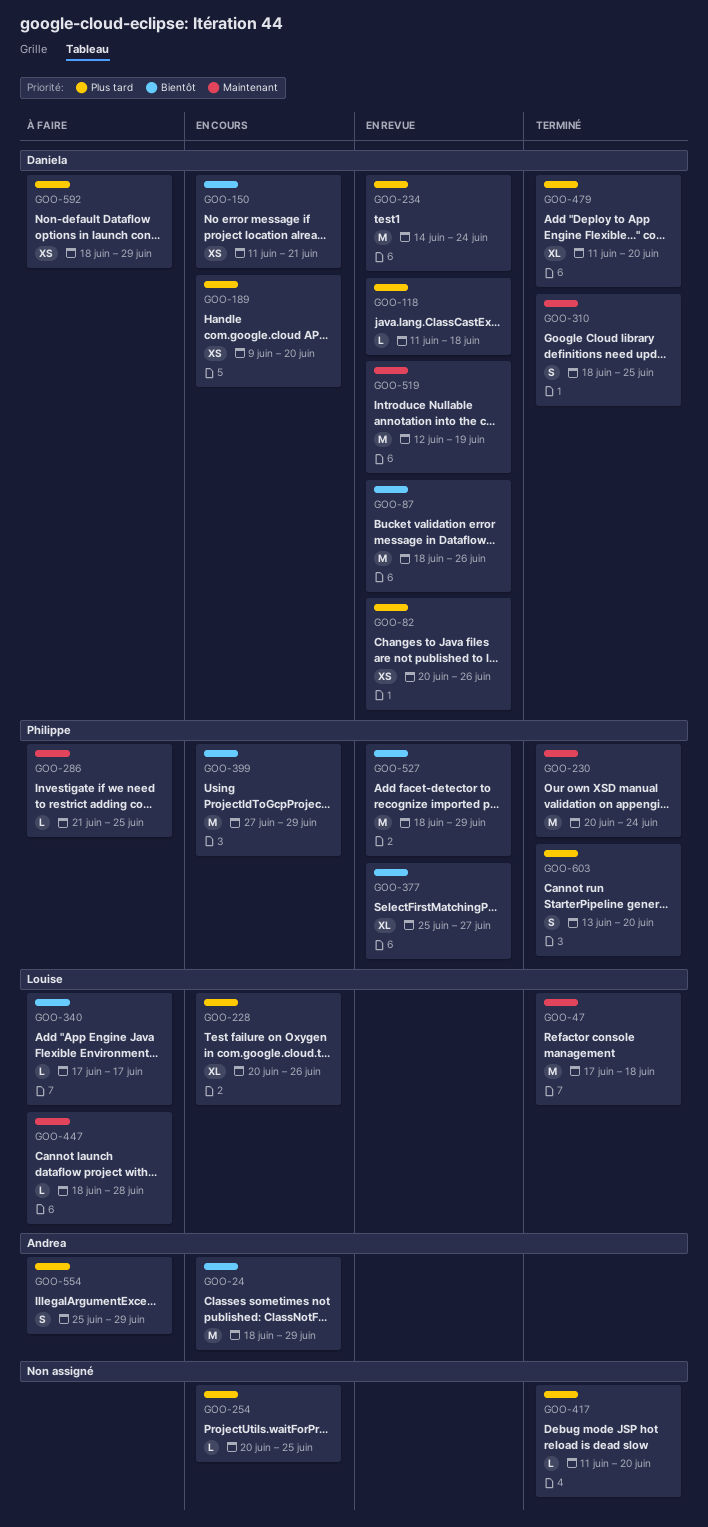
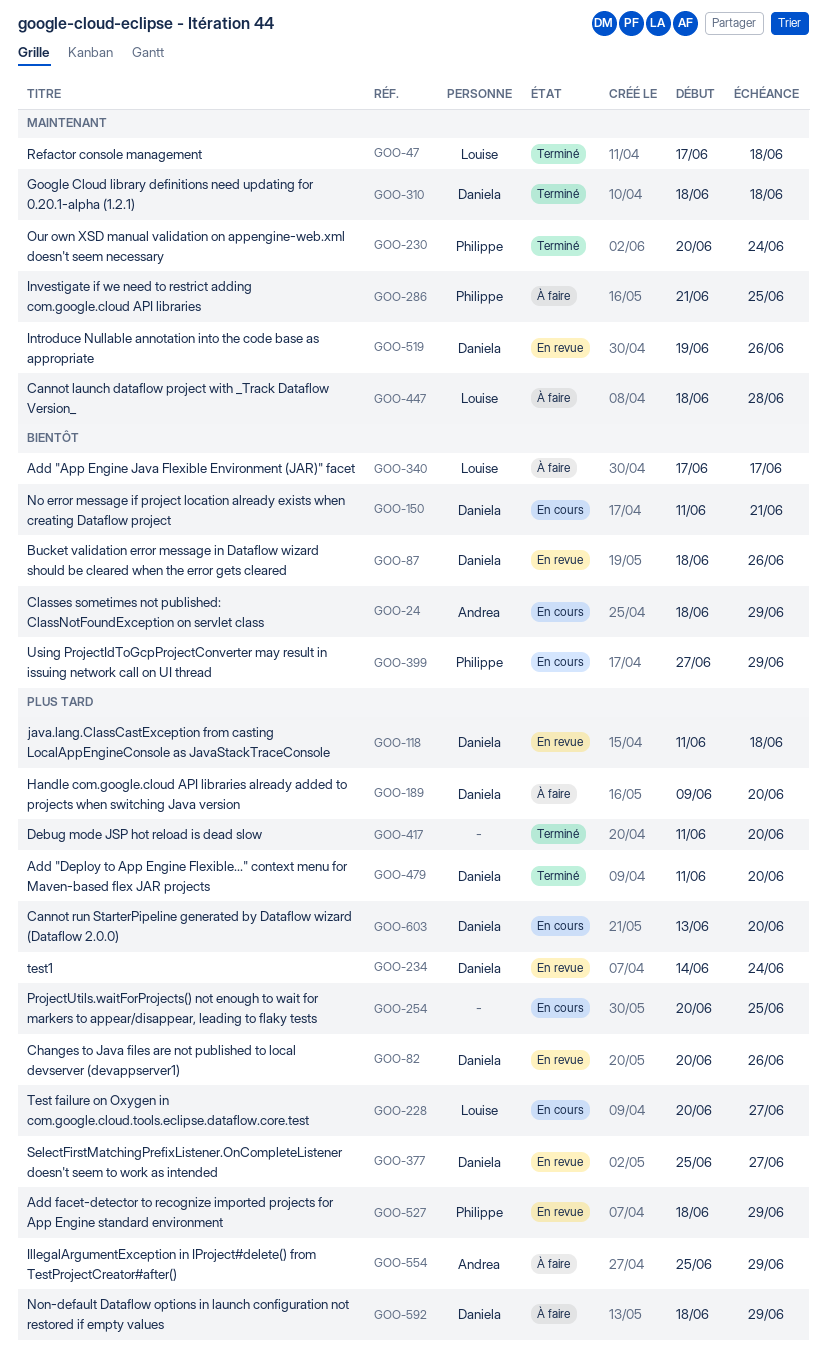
GOO-189, status: En cours -> À faire
GOO-228, due: Jun 26 -> Jun 27
GOO-310, due: Jun 25 -> Jun 18
GOO-377, owner: Philippe -> Daniela
GOO-377, priority: Bientôt -> Plus tard
GOO-519, start: Jun 12 -> Jun 19
GOO-519, due: Jun 19 -> Jun 26
GOO-527, priority: Bientôt -> Plus tard
GOO-603, status: Terminé -> En cours
GOO-603, owner: Philippe -> Daniela

